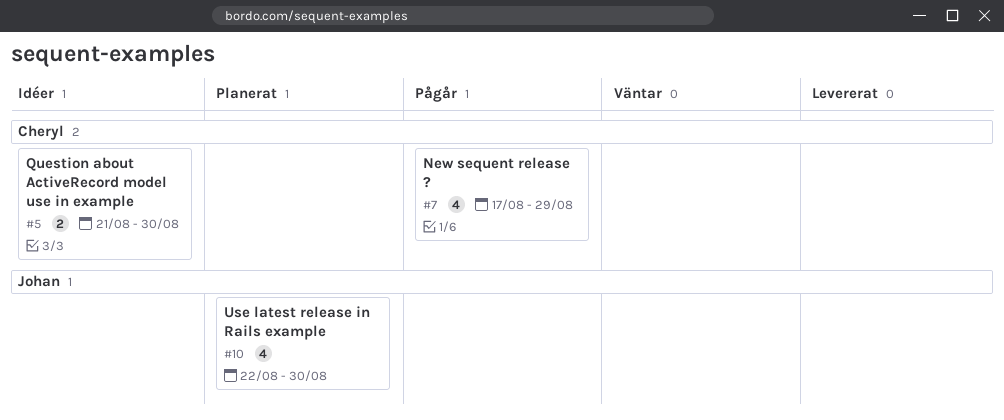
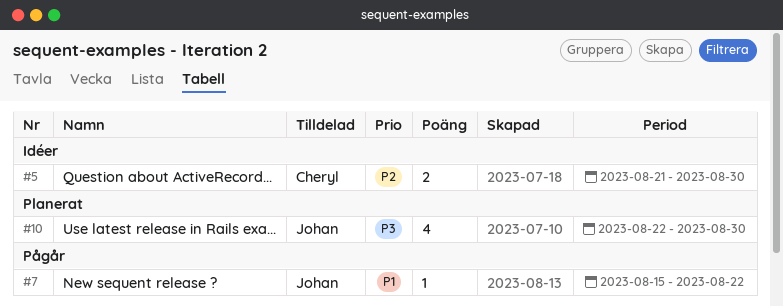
#7, owner: Cheryl -> Johan
#7, estimate: 4 -> 1
#7, start: Aug 17 -> Aug 15
#7, due: Aug 29 -> Aug 22

